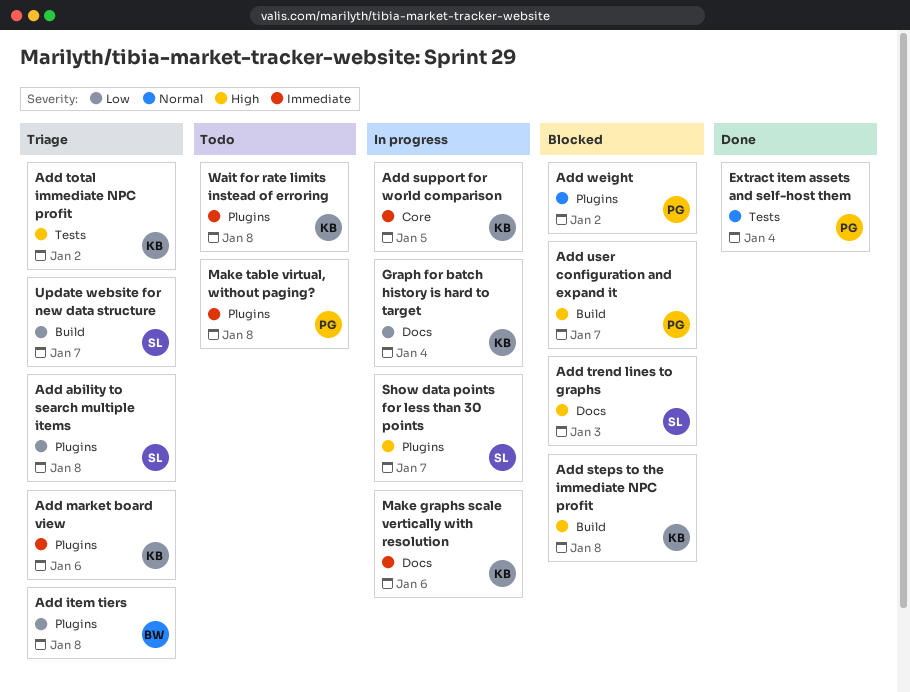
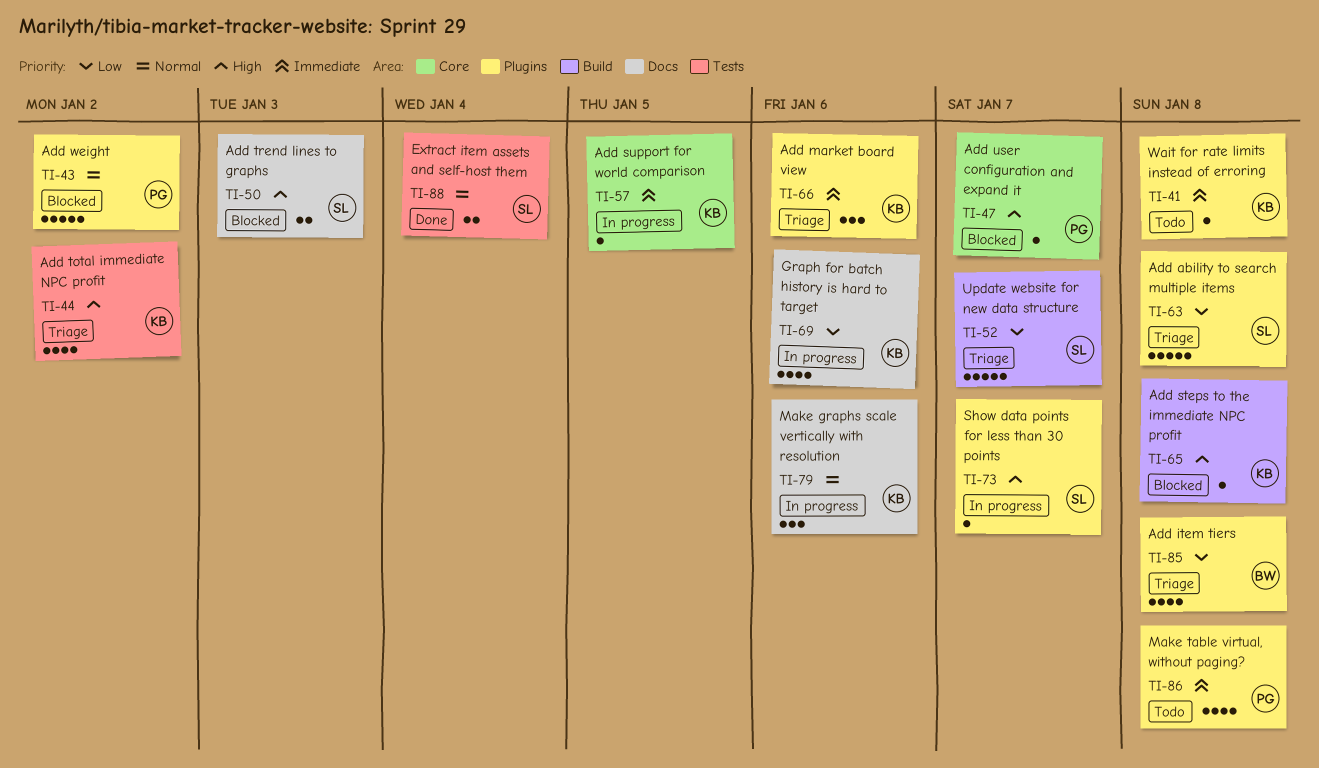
Add user configuration and expand it, label: Build -> Core
Extract item assets and self-host them, owner: PG -> SL
Graph for batch history is hard to target, due: Jan 4 -> Jan 6
Make graphs scale vertically with resolution, priority: Immediate -> Normal

